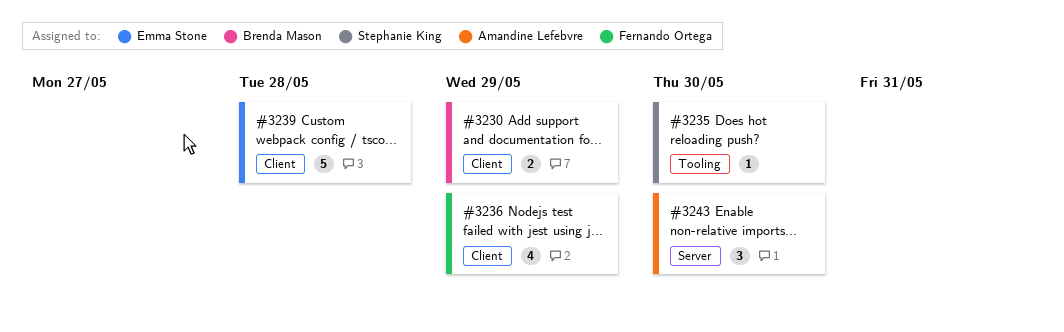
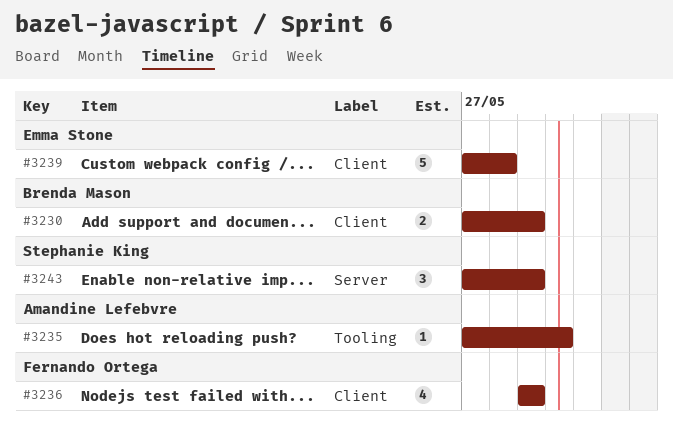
#3235, owner: Stephanie King -> Amandine Lefebvre
#3243, owner: Amandine Lefebvre -> Stephanie King
#3243, due: May 30 -> May 29

